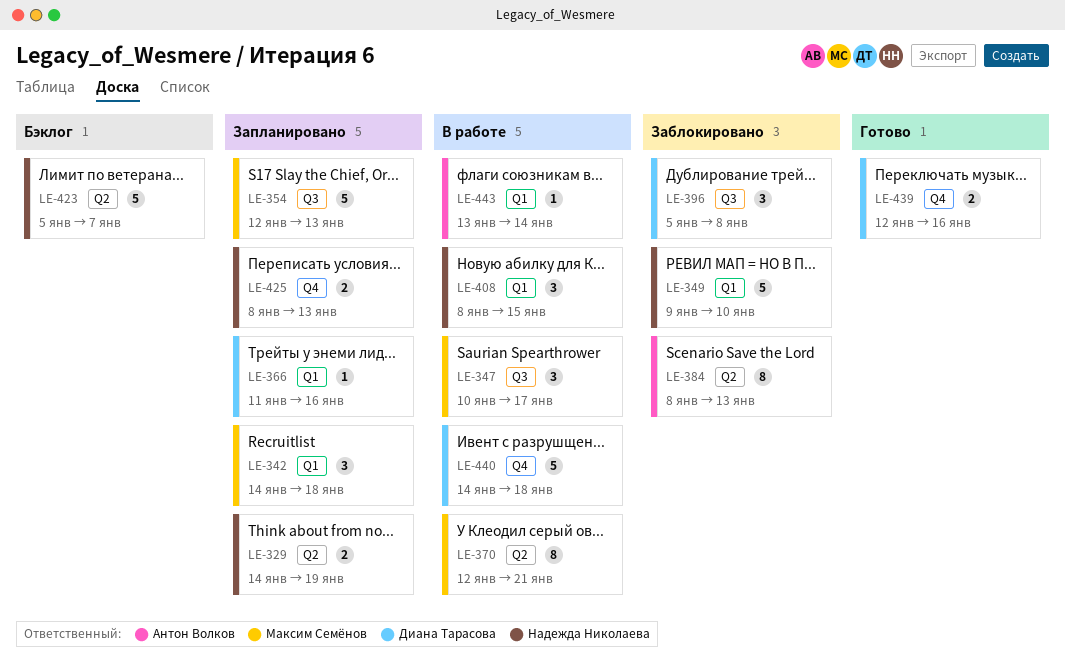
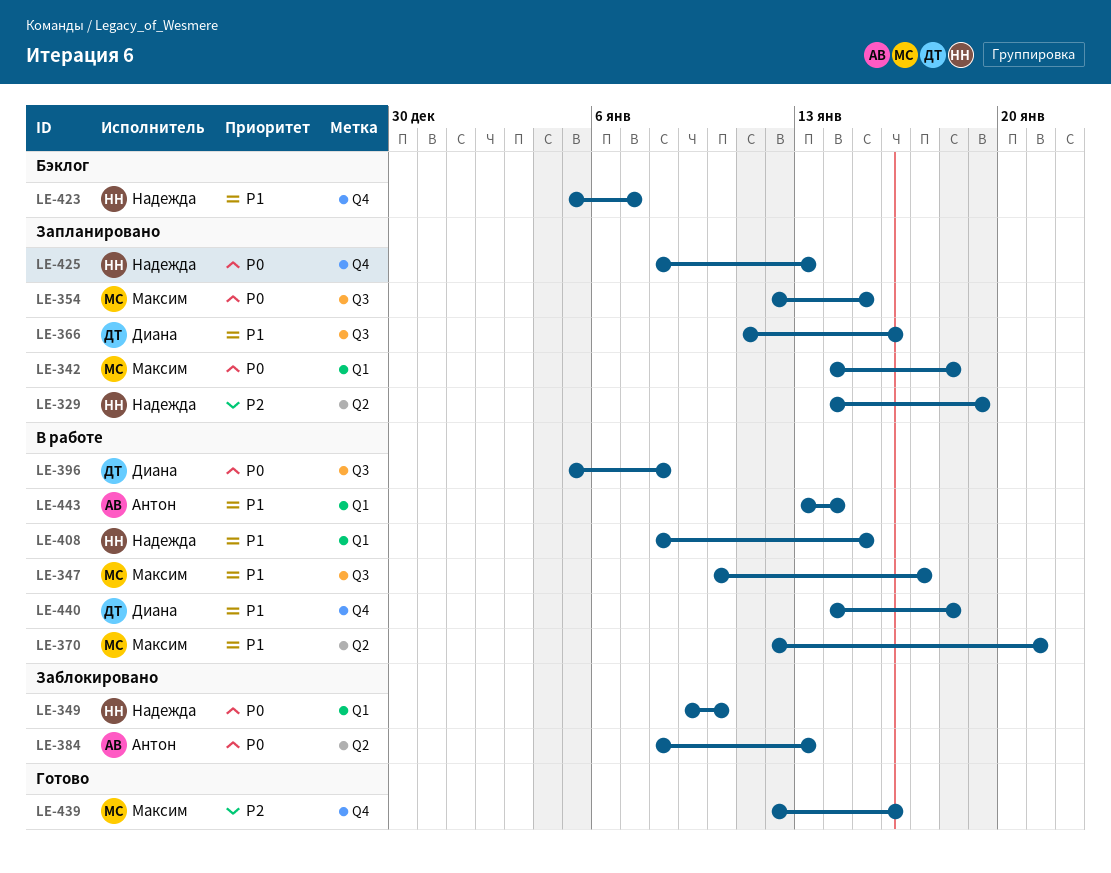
LE-354, due: Jan 13 -> Jan 15
LE-366, label: Q1 -> Q3
LE-396, status: Заблокировано -> В работе
LE-423, label: Q2 -> Q4
LE-439, owner: Диана Тарасова -> Максим Семёнов

